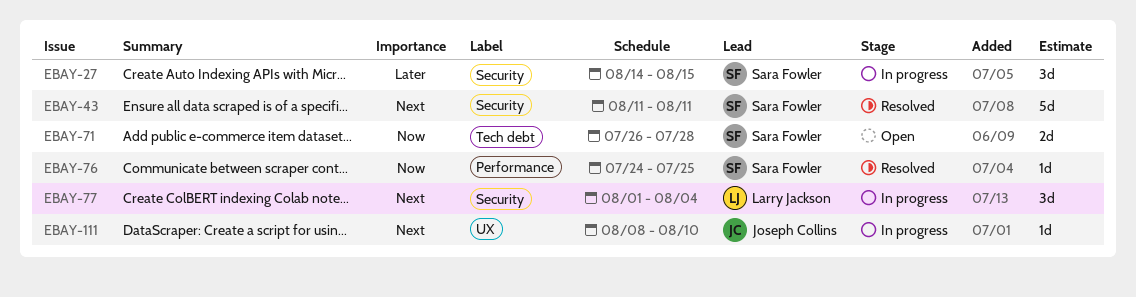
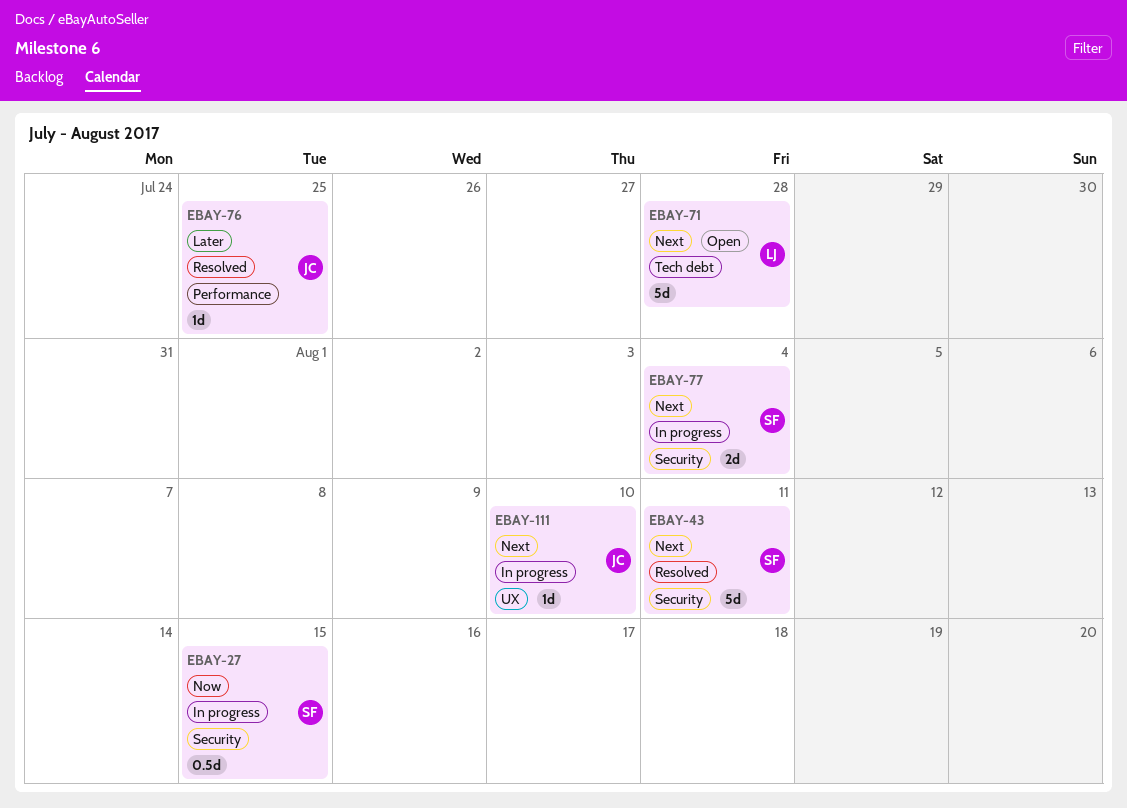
EBAY-27, priority: Later -> Now
EBAY-27, estimate: 3d -> 0.5d
EBAY-71, owner: Sara Fowler -> Larry Jackson
EBAY-71, priority: Now -> Next
EBAY-71, estimate: 2d -> 5d
EBAY-76, owner: Sara Fowler -> Joseph Collins
EBAY-76, priority: Now -> Later
EBAY-77, owner: Larry Jackson -> Sara Fowler
EBAY-77, estimate: 3d -> 2d

